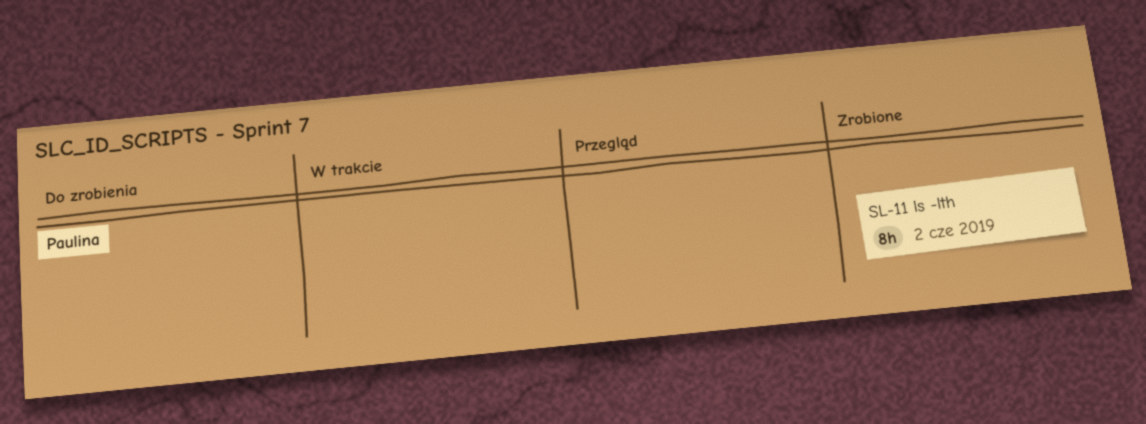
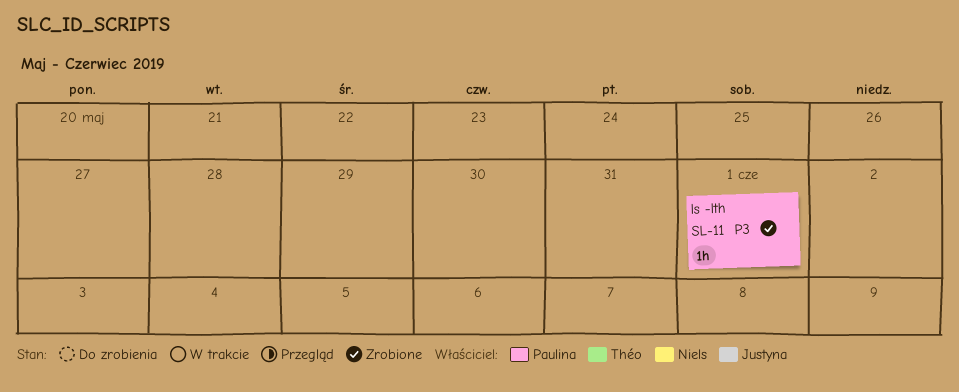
SL-11, estimate: 8h -> 1h
SL-11, due: Jun 2 -> Jun 1

